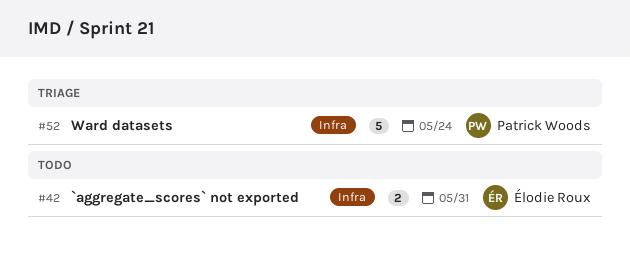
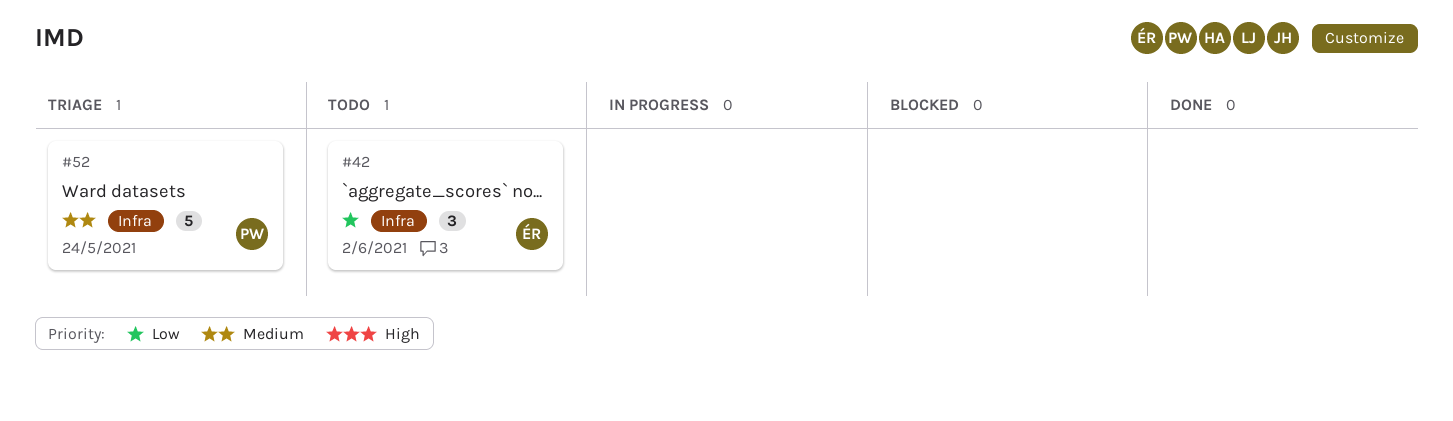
#42, estimate: 2 -> 3
#42, due: May 31 -> Jun 2

